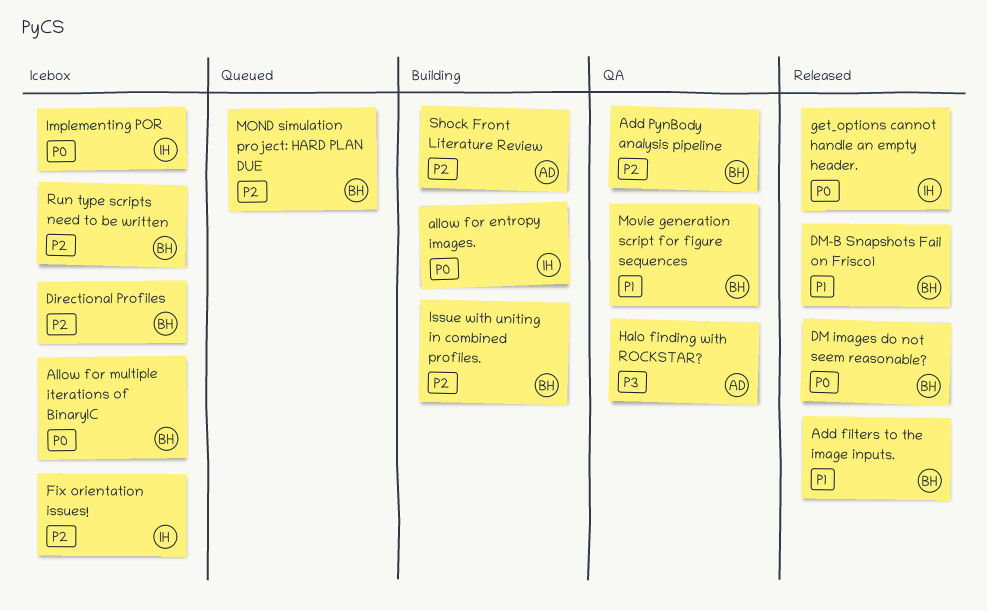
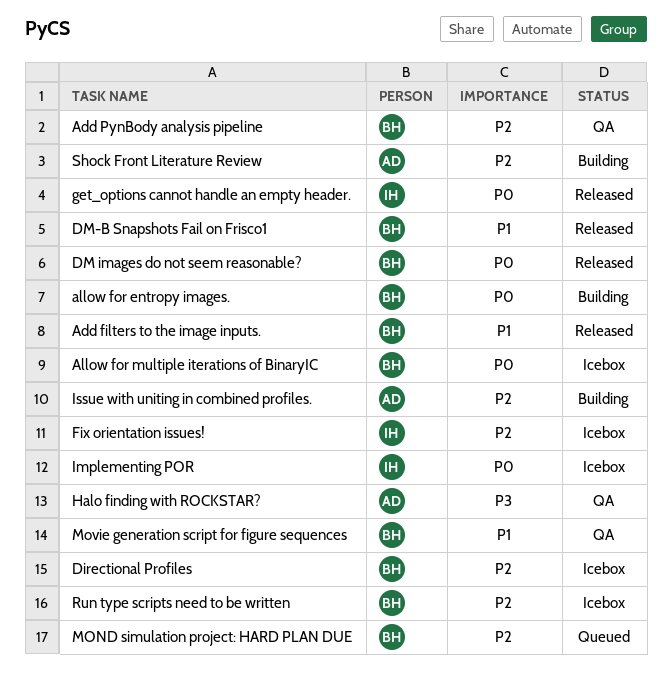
allow for entropy images., owner: IH -> BH
Issue with uniting in combined profiles., owner: BH -> AD

